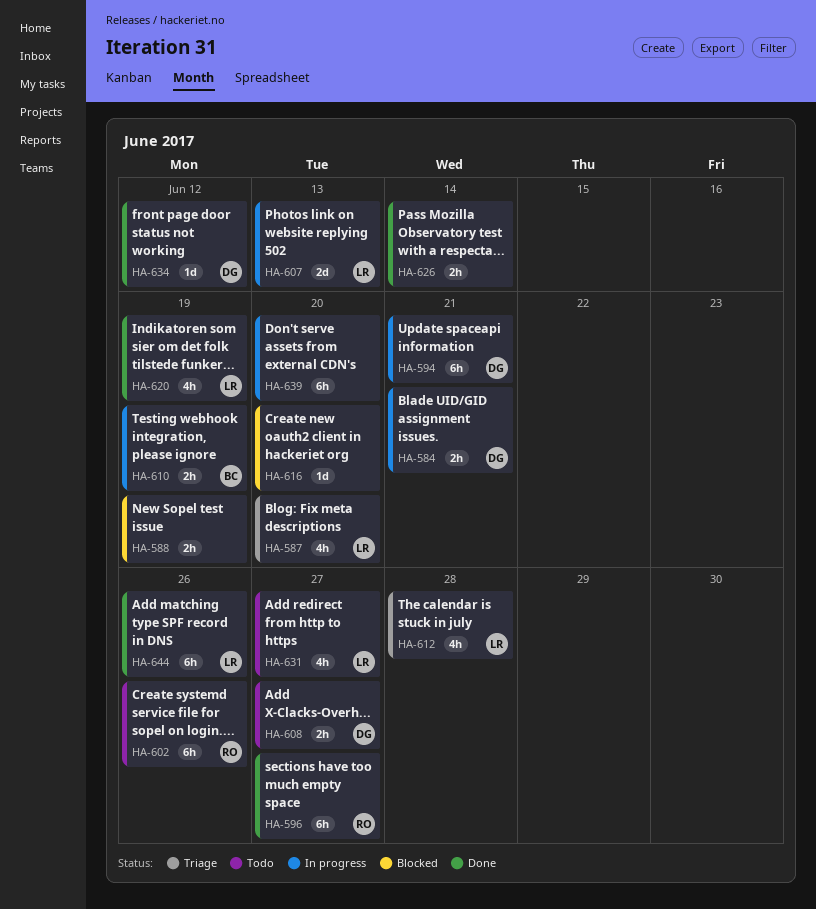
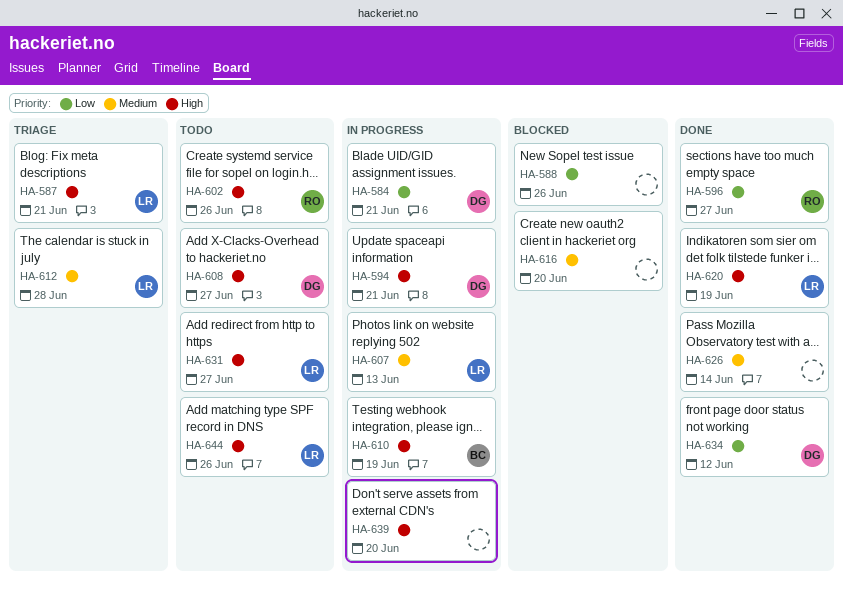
HA-587, due: Jun 20 -> Jun 21
HA-588, due: Jun 19 -> Jun 26
HA-644, status: Done -> Todo

